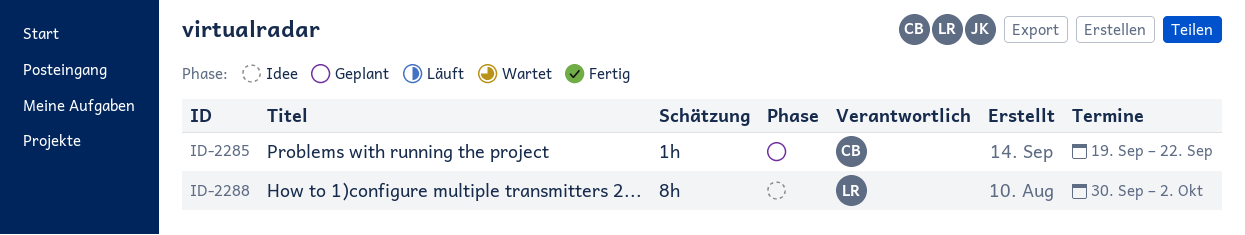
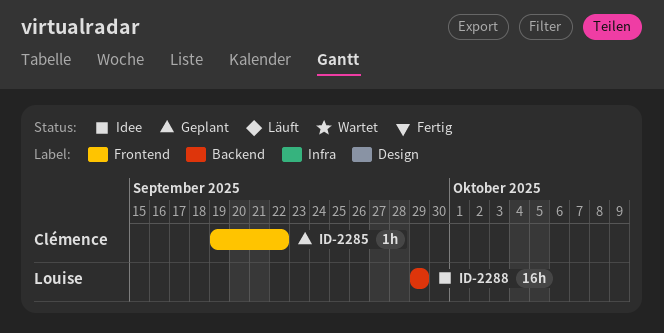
ID-2288, estimate: 8h -> 16h
ID-2288, start: Sep 30 -> Sep 29
ID-2288, due: Oct 2 -> Sep 29

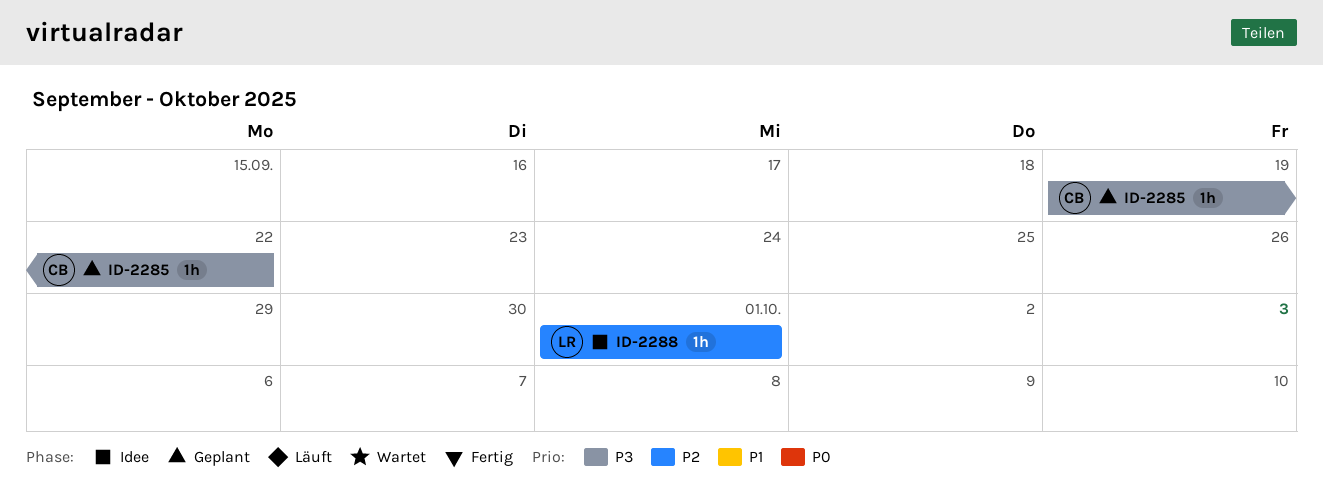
ID-2288, estimate: 16h -> 1h
ID-2288, start: Sep 29 -> Oct 1
ID-2288, due: Sep 29 -> Oct 1

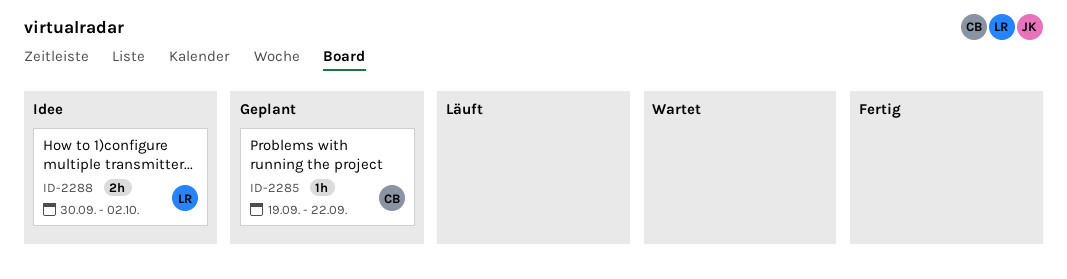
ID-2288, estimate: 1h -> 2h
ID-2288, start: Oct 1 -> Sep 30
ID-2288, due: Oct 1 -> Oct 2

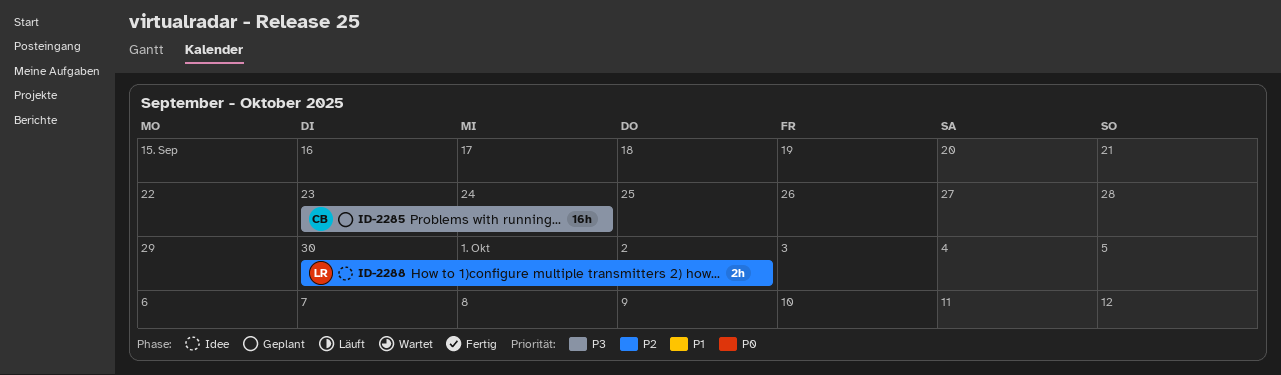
ID-2285, estimate: 1h -> 16h
ID-2285, start: Sep 19 -> Sep 23
ID-2285, due: Sep 22 -> Sep 24

